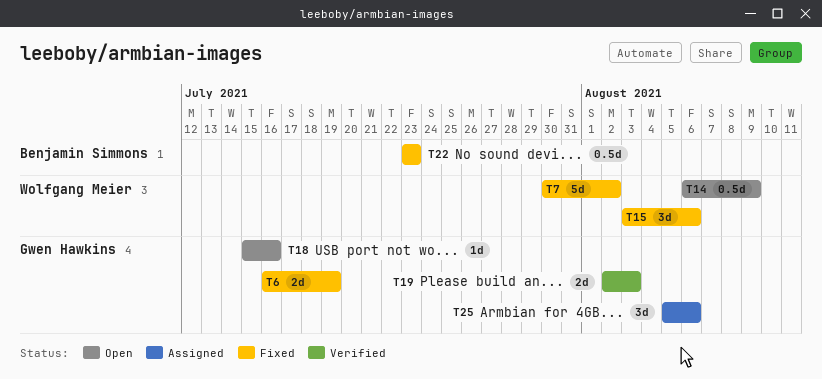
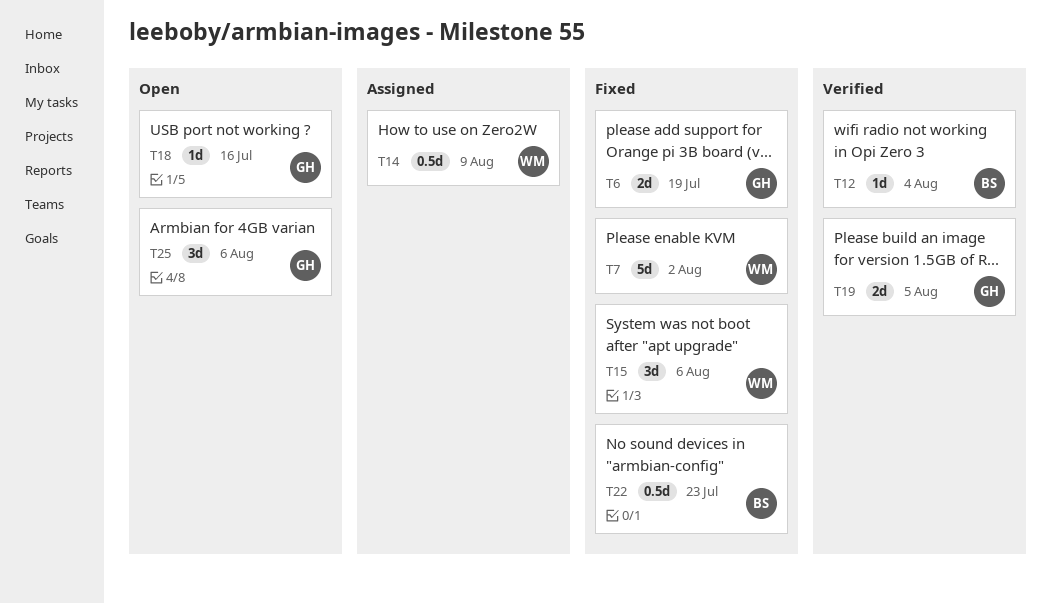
T12: none -> present
T14, status: Open -> Assigned
T19, due: Aug 3 -> Aug 5
T25, status: Assigned -> Open

